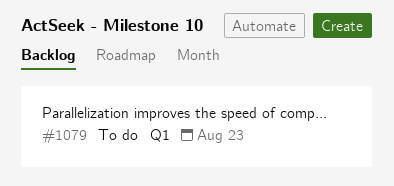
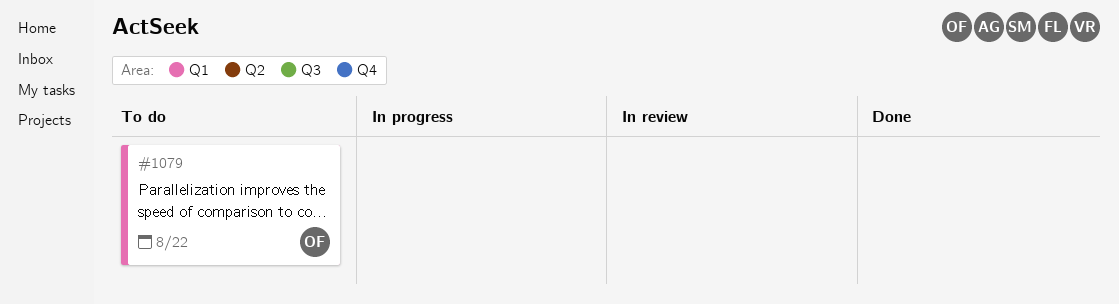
#1079, due: Aug 23 -> Aug 22

